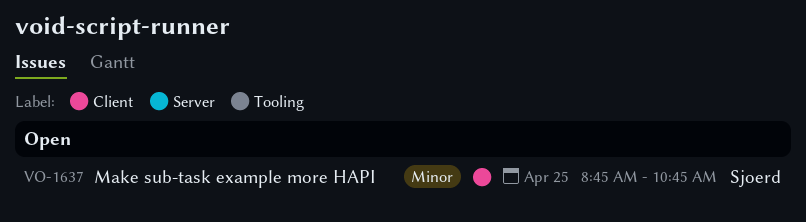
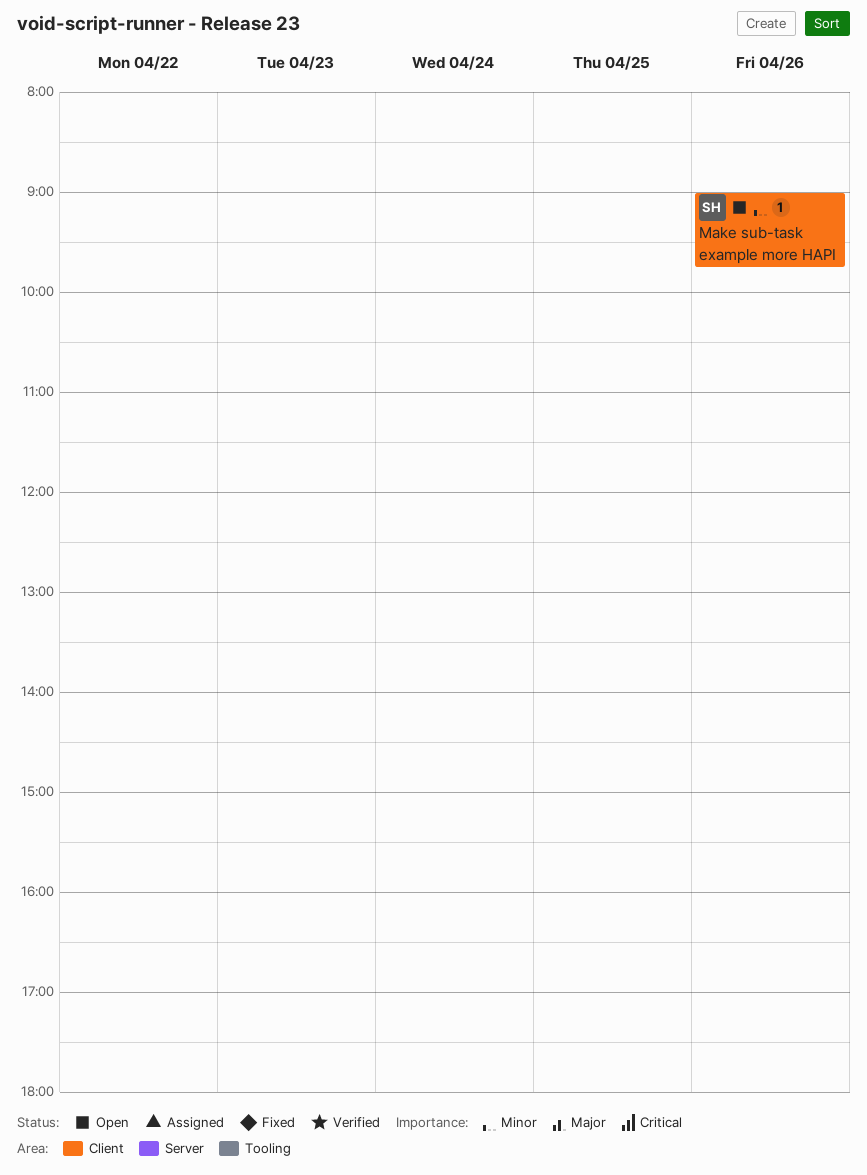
Make sub-task example more HAPI, day: Apr 25 -> Apr 26
Make sub-task example more HAPI, begins: 08:45 -> 09:00
Make sub-task example more HAPI, ends: 10:45 -> 09:45

